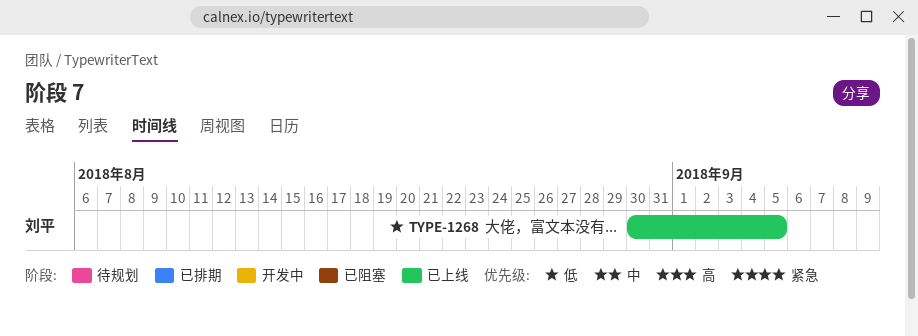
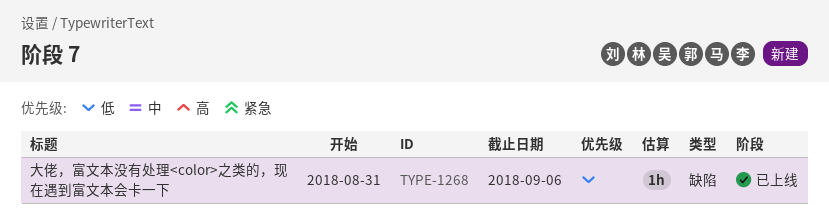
TYPE-1268, start: Aug 30 -> Aug 31
TYPE-1268, due: Sep 5 -> Sep 6

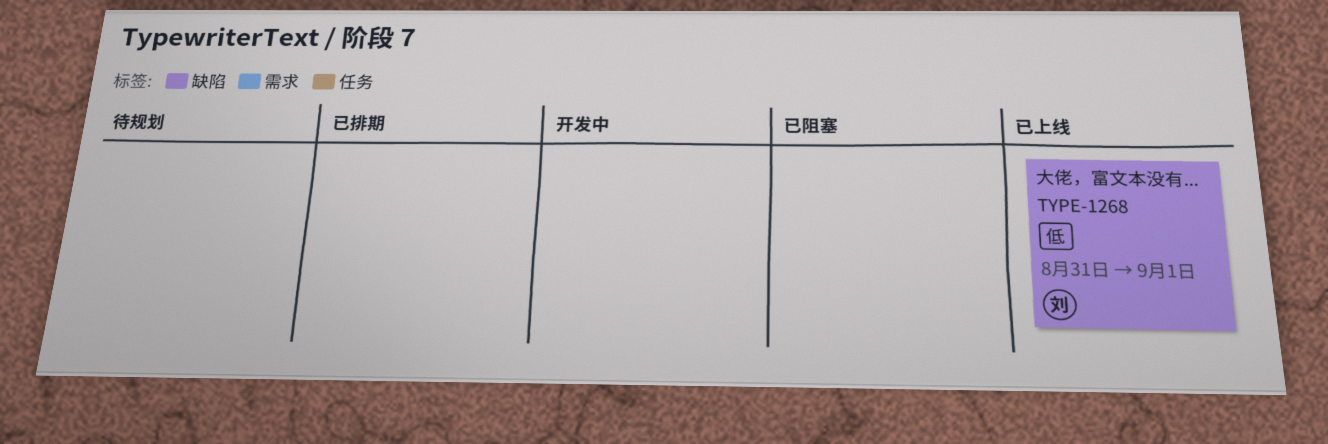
TYPE-1268, due: Sep 6 -> Sep 1

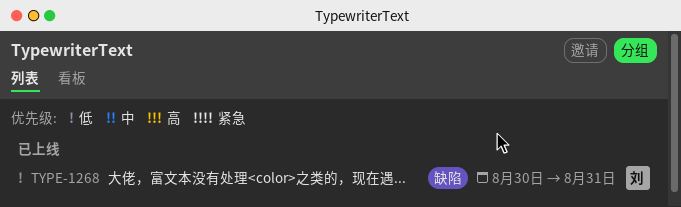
TYPE-1268, start: Aug 31 -> Aug 30
TYPE-1268, due: Sep 1 -> Aug 31

